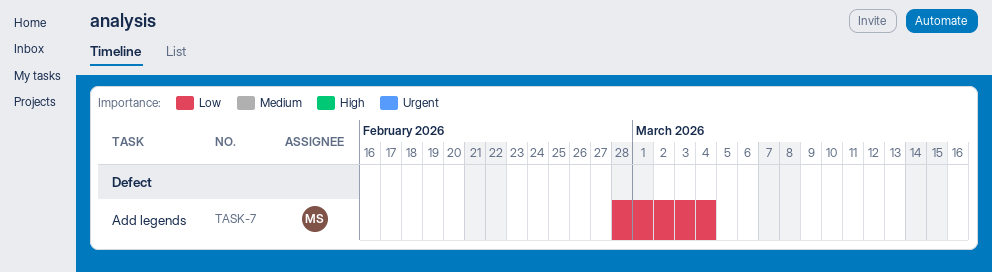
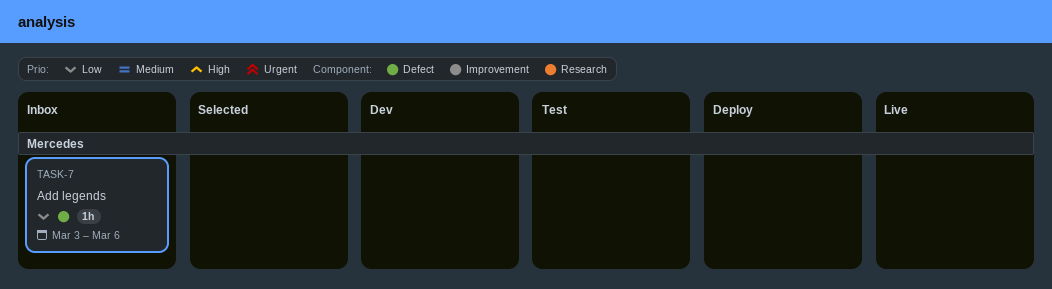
TASK-7, start: Feb 28 -> Mar 3
TASK-7, due: Mar 4 -> Mar 6

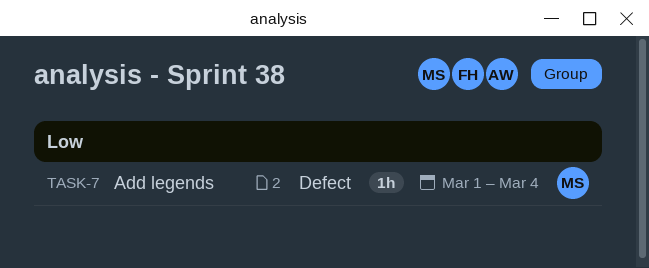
TASK-7, start: Mar 3 -> Mar 1
TASK-7, due: Mar 6 -> Mar 4

